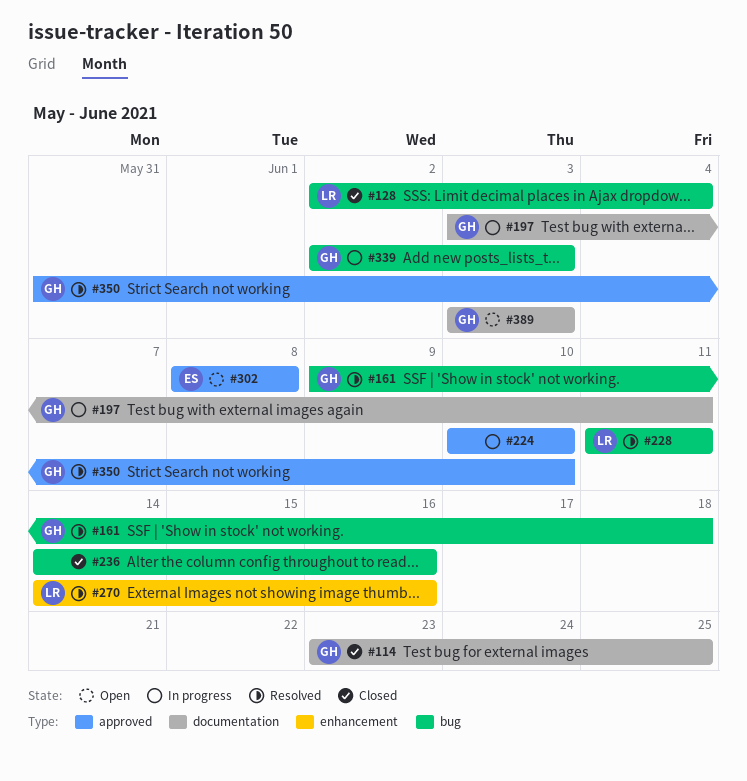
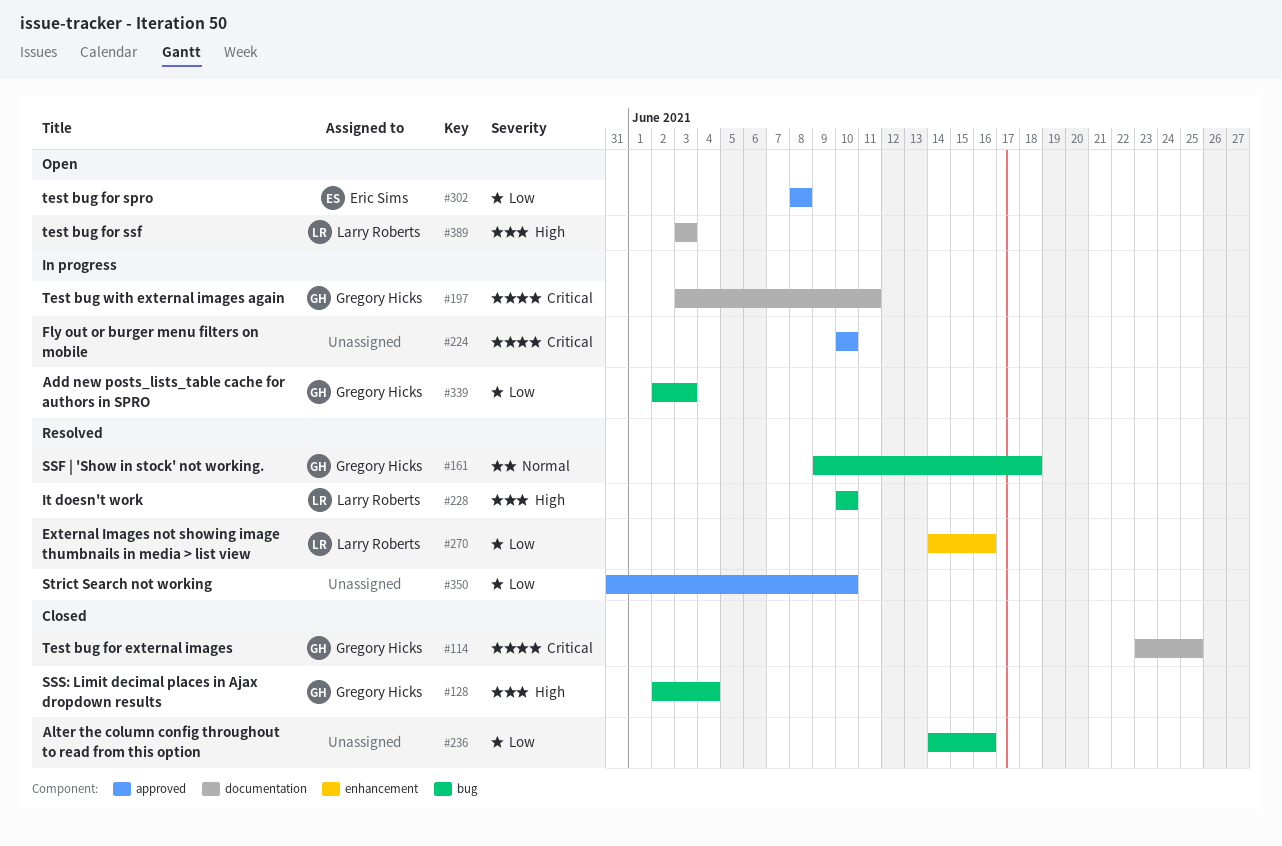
#128, owner: Larry Roberts -> Gregory Hicks
#228, start: Jun 11 -> Jun 10
#228, due: Jun 11 -> Jun 10
#350, owner: Gregory Hicks -> none
#389, owner: Gregory Hicks -> Larry Roberts

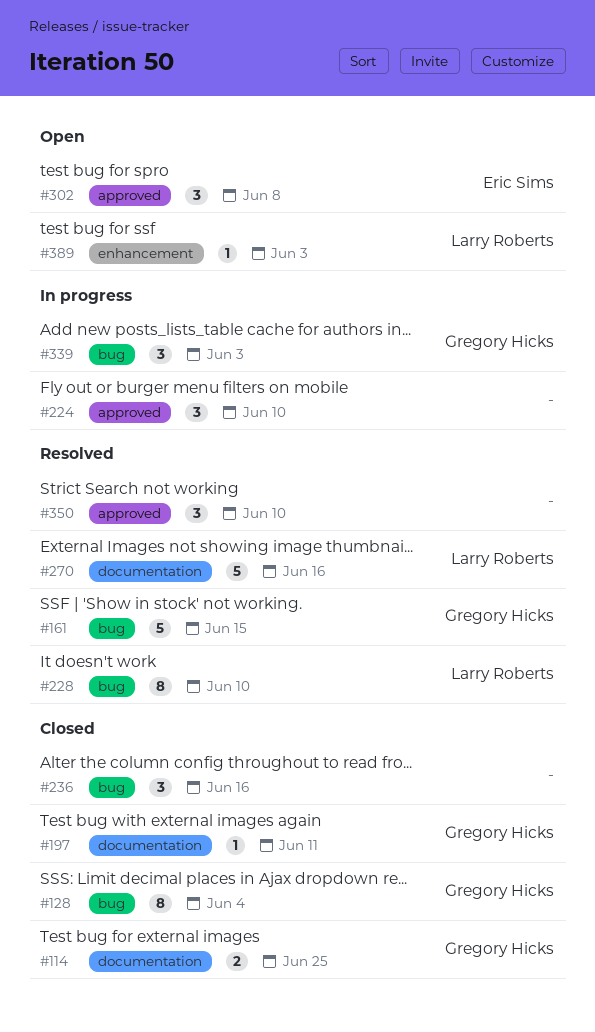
#161, due: Jun 18 -> Jun 15
#197, status: In progress -> Closed
#270, label: enhancement -> documentation
#389, label: documentation -> enhancement

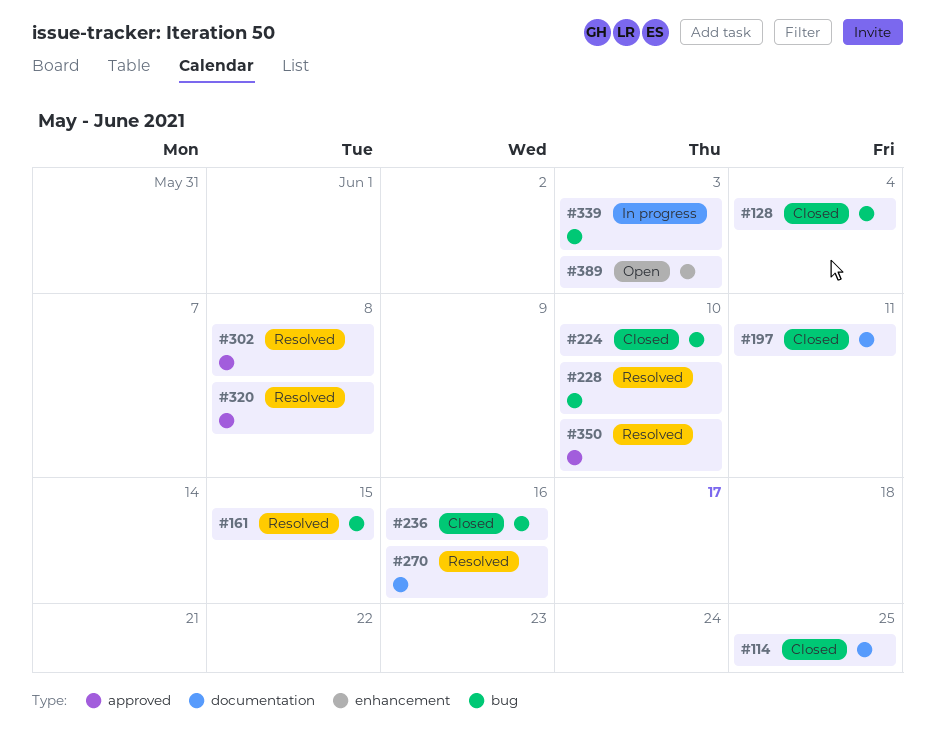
#224, status: In progress -> Closed
#224, label: approved -> bug
#302, status: Open -> Resolved
#320: none -> present

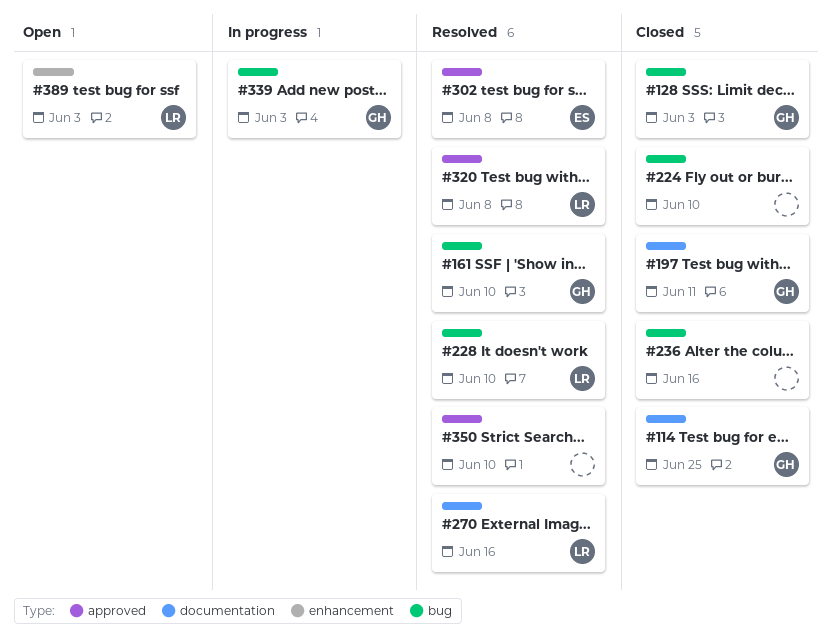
#128, due: Jun 4 -> Jun 3
#161, due: Jun 15 -> Jun 10

